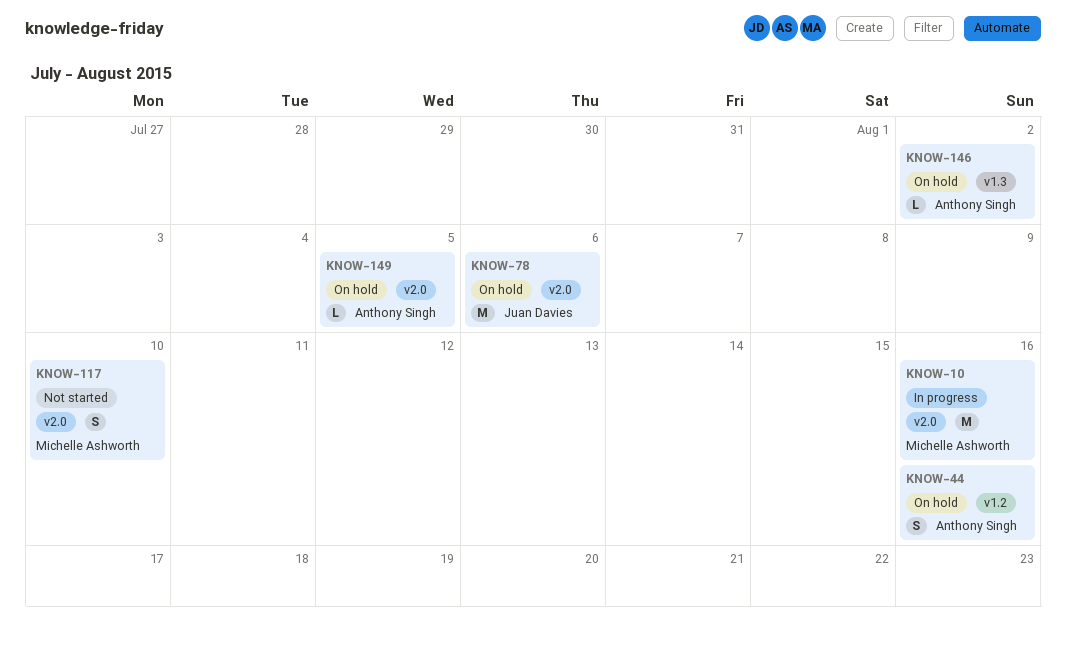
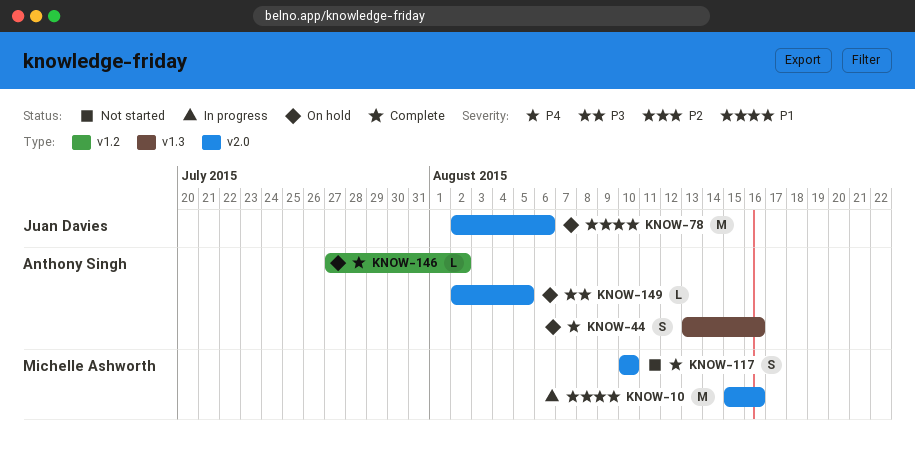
KNOW-44, label: v1.2 -> v1.3
KNOW-146, label: v1.3 -> v1.2

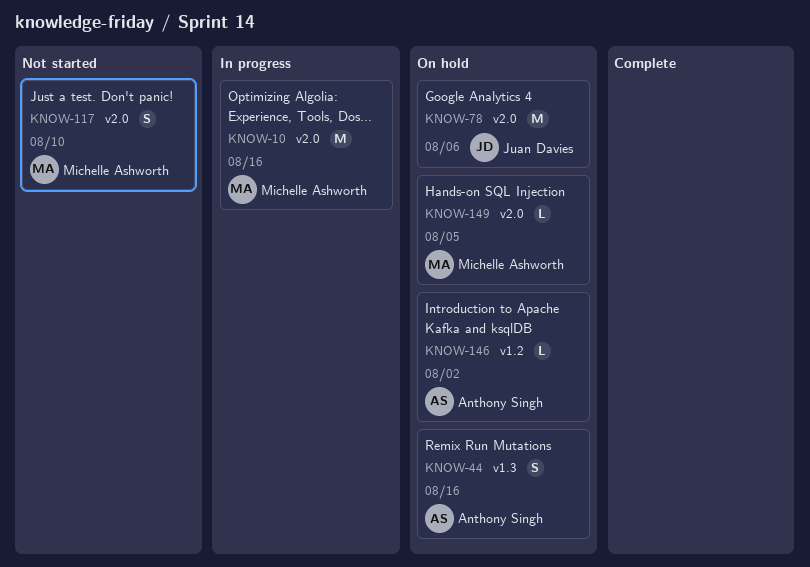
KNOW-149, owner: Anthony Singh -> Michelle Ashworth

